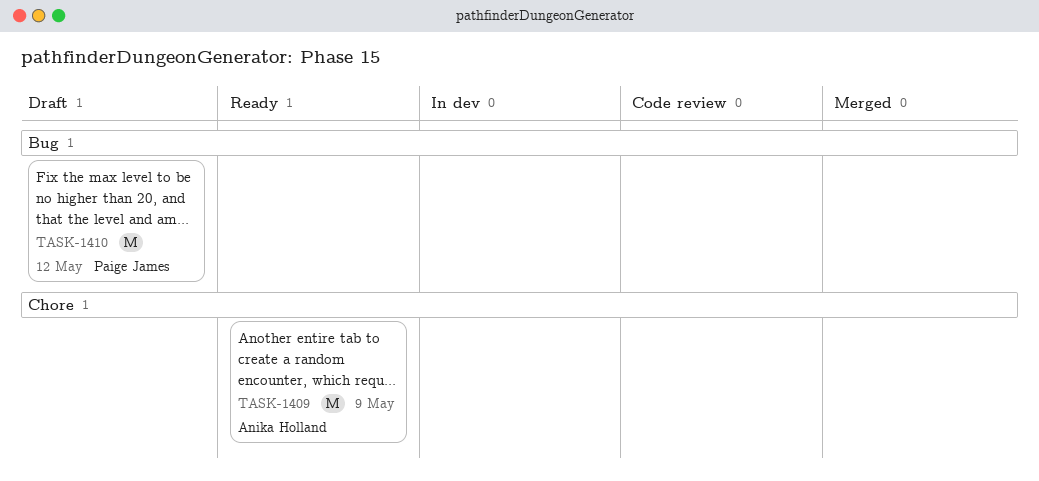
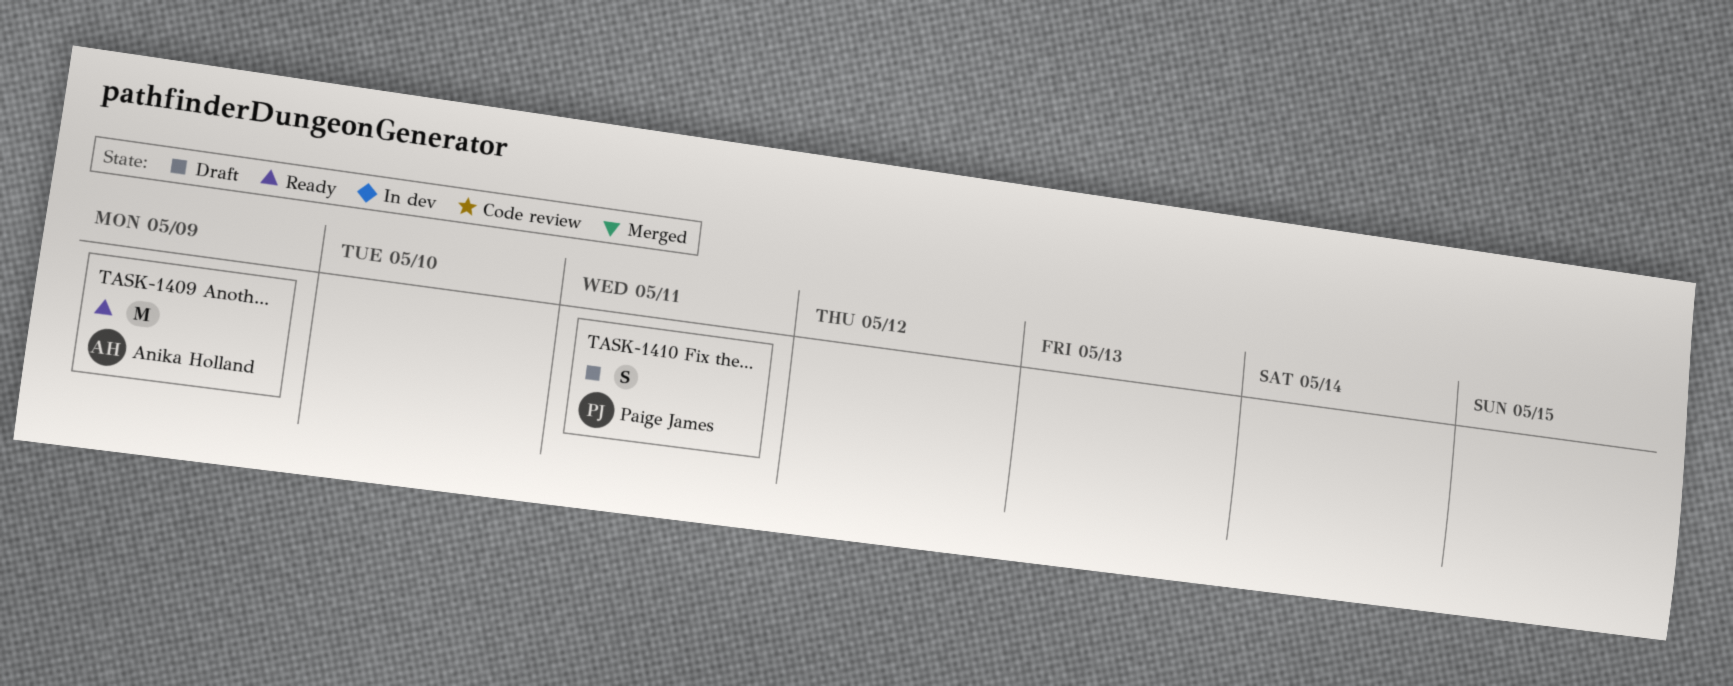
TASK-1410, estimate: M -> S
TASK-1410, due: May 12 -> May 11

